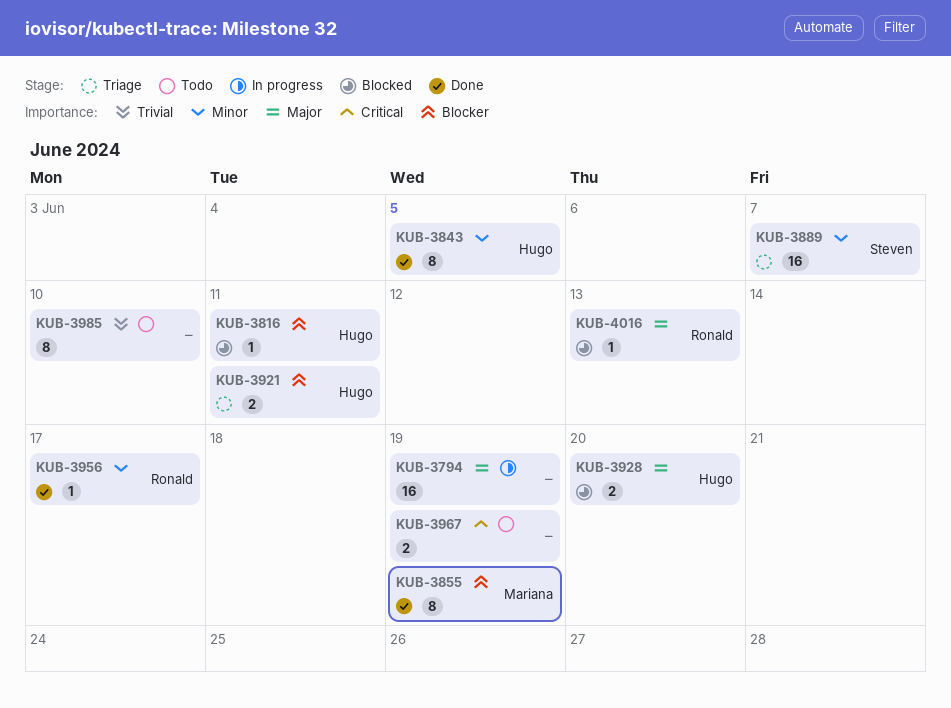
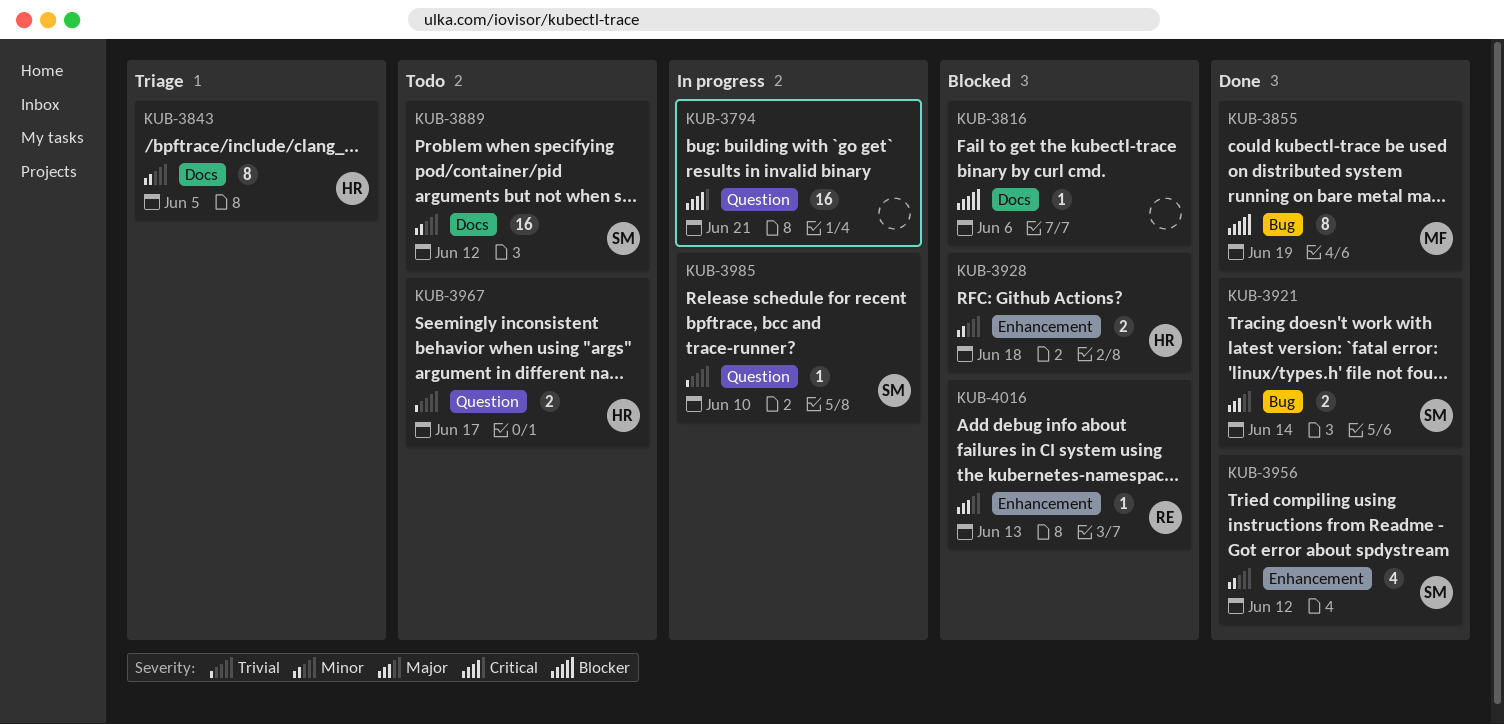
KUB-3794, priority: Major -> Critical
KUB-3794, due: Jun 19 -> Jun 21
KUB-3816, owner: Hugo -> none
KUB-3816, due: Jun 11 -> Jun 6
KUB-3843, status: Done -> Triage
KUB-3889, status: Triage -> Todo
KUB-3889, due: Jun 7 -> Jun 12
KUB-3921, status: Triage -> Done
KUB-3921, owner: Hugo -> Steven
KUB-3921, priority: Blocker -> Major
KUB-3921, due: Jun 11 -> Jun 14
KUB-3928, priority: Major -> Minor
KUB-3928, due: Jun 20 -> Jun 18
KUB-3956, owner: Ronald -> Steven
KUB-3956, estimate: 1 -> 4
KUB-3956, due: Jun 17 -> Jun 12
KUB-3967, owner: none -> Hugo
KUB-3967, priority: Critical -> Trivial
KUB-3967, due: Jun 19 -> Jun 17
KUB-3985, status: Todo -> In progress
KUB-3985, owner: none -> Steven
KUB-3985, estimate: 8 -> 1

